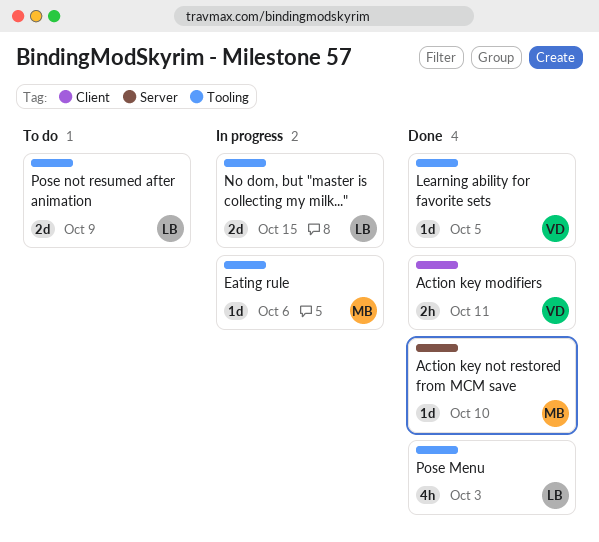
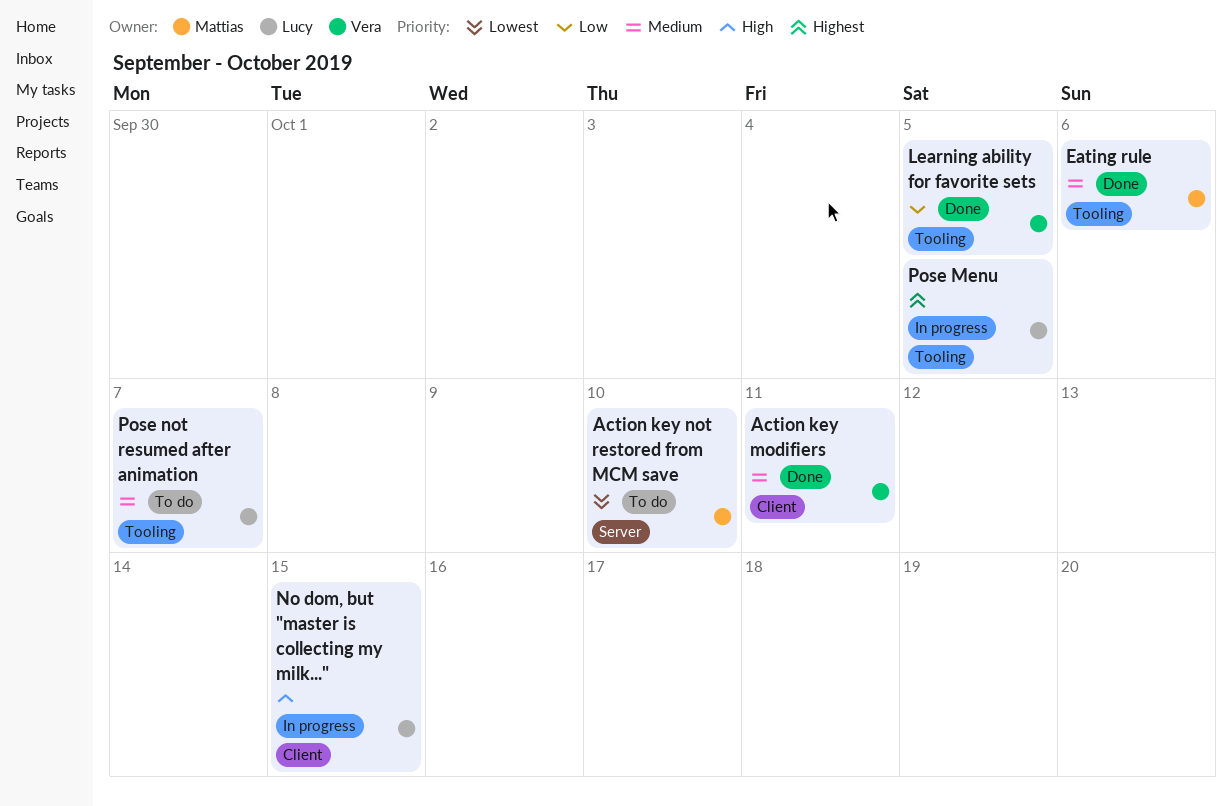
Action key not restored from MCM save, status: Done -> To do
Eating rule, status: In progress -> Done
No dom, but "master is collecting my milk...", label: Tooling -> Client
Pose Menu, status: Done -> In progress
Pose Menu, due: Oct 3 -> Oct 5
Pose not resumed after animation, due: Oct 9 -> Oct 7

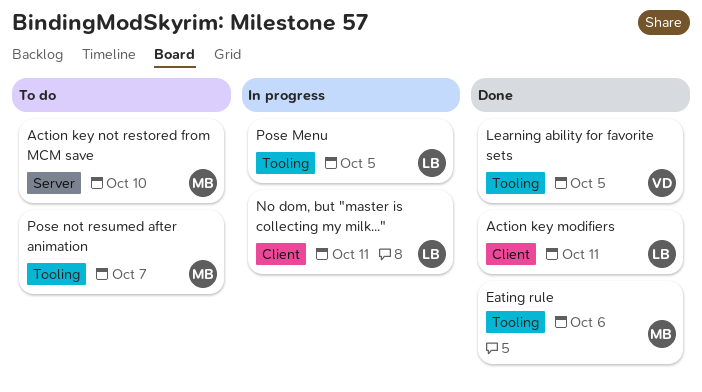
Action key modifiers, owner: Vera -> Lucy
No dom, but "master is collecting my milk...", due: Oct 15 -> Oct 11
Pose not resumed after animation, owner: Lucy -> Mattias

